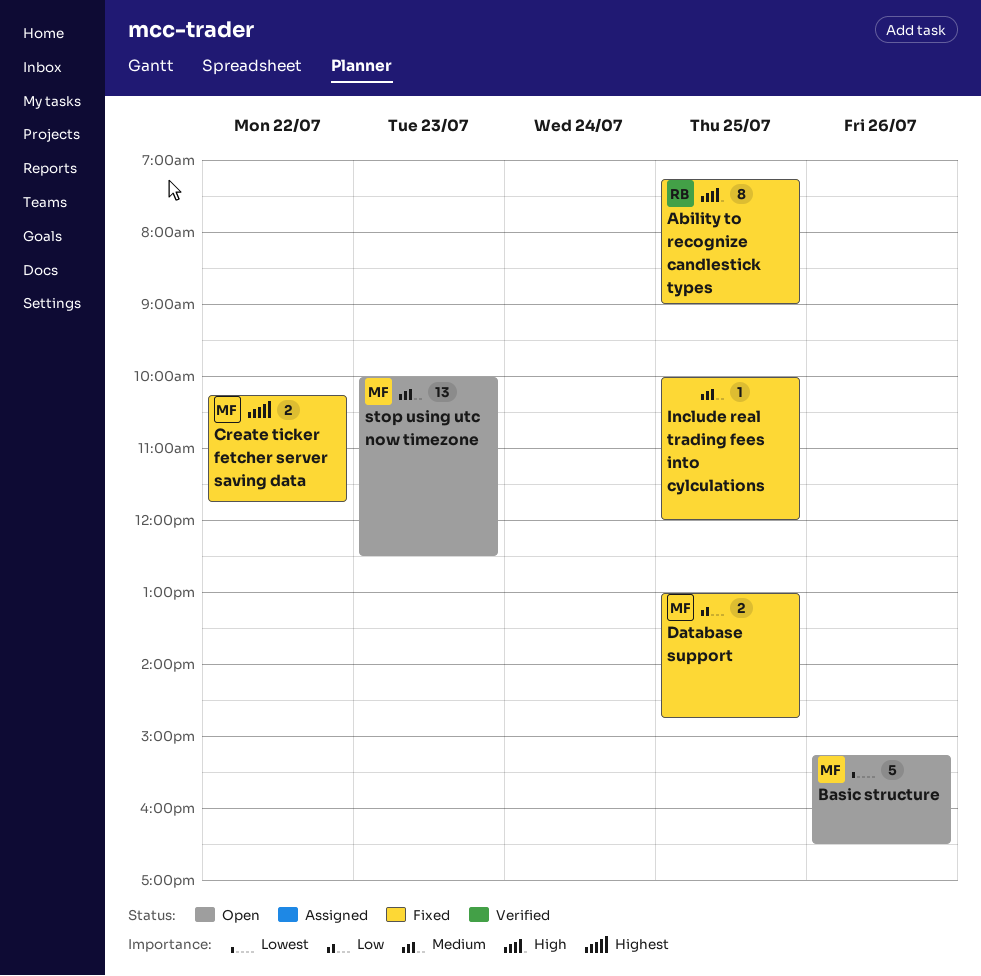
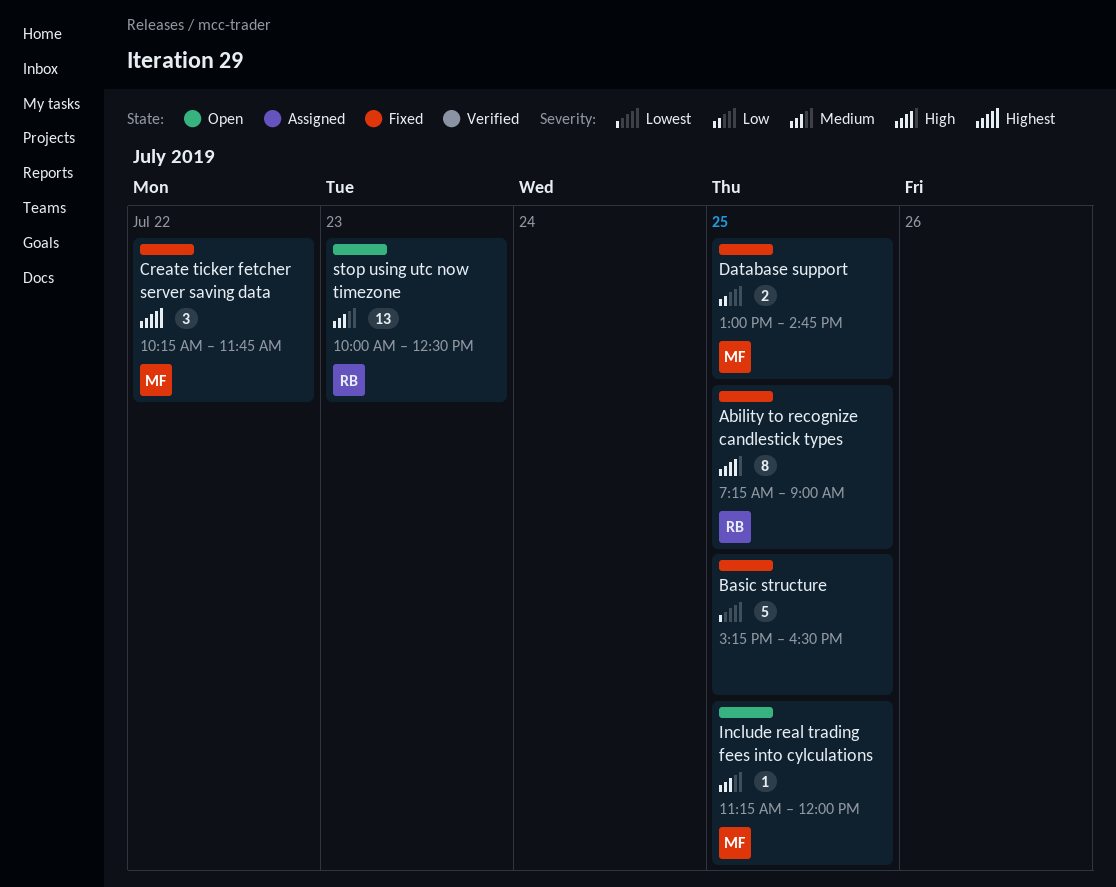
Basic structure, status: Open -> Fixed
Basic structure, owner: MF -> none
Basic structure, day: Jul 26 -> Jul 25
Create ticker fetcher server saving data, estimate: 2 -> 3
Include real trading fees into cylculations, status: Fixed -> Open
Include real trading fees into cylculations, owner: none -> MF
Include real trading fees into cylculations, begins: 10:00 -> 11:15
stop using utc now timezone, owner: MF -> RB

